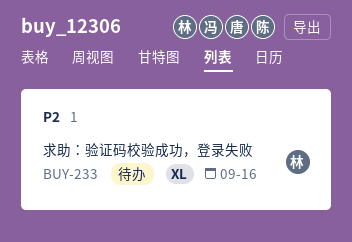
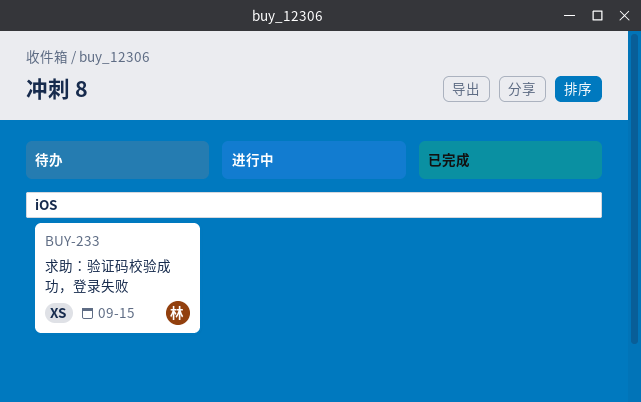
BUY-233, estimate: XL -> XS
BUY-233, due: Sep 16 -> Sep 15

